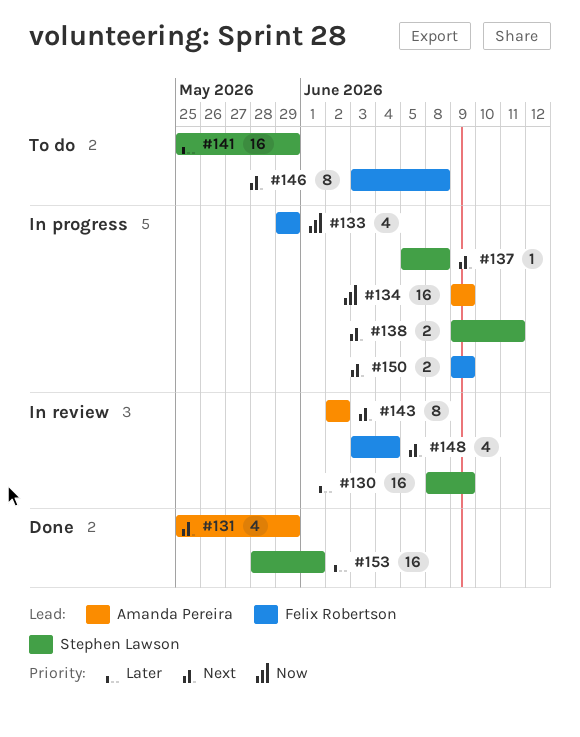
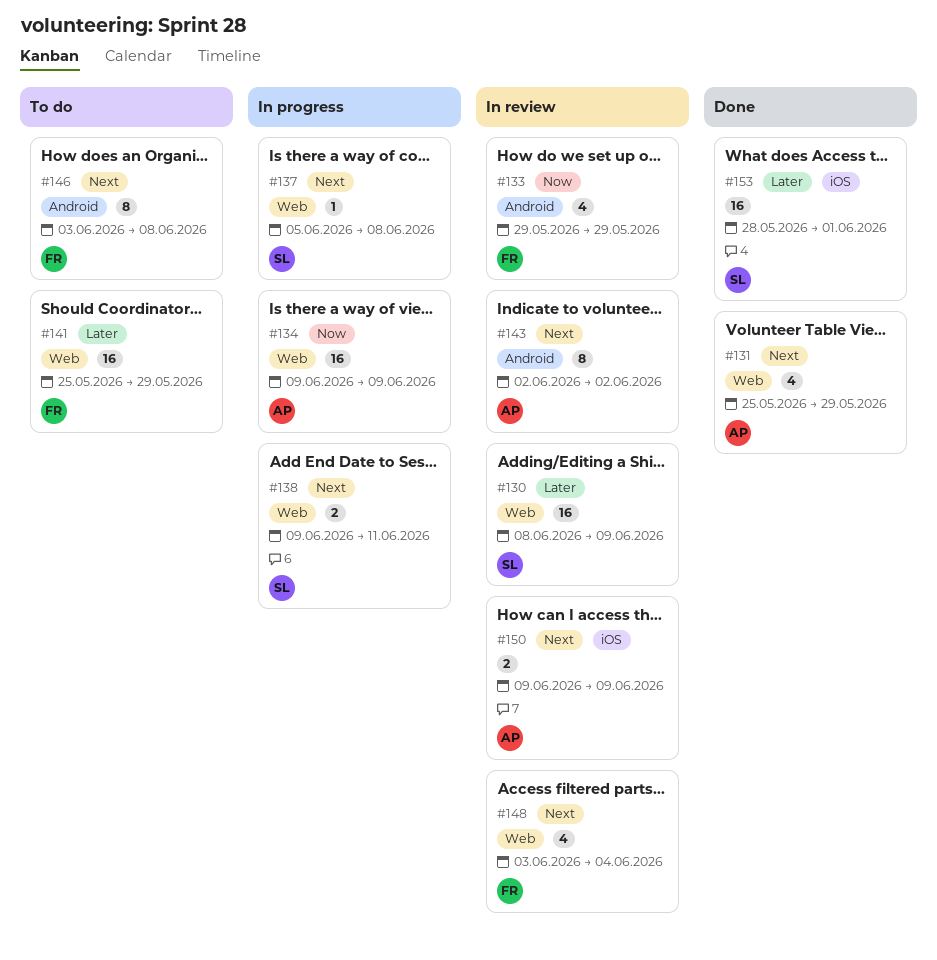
#133, status: In progress -> In review
#141, owner: Stephen Lawson -> Felix Robertson
#150, status: In progress -> In review
#150, owner: Felix Robertson -> Amanda Pereira

